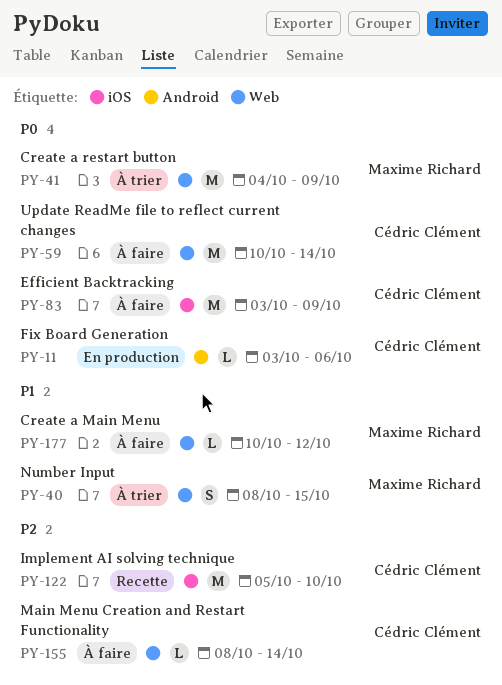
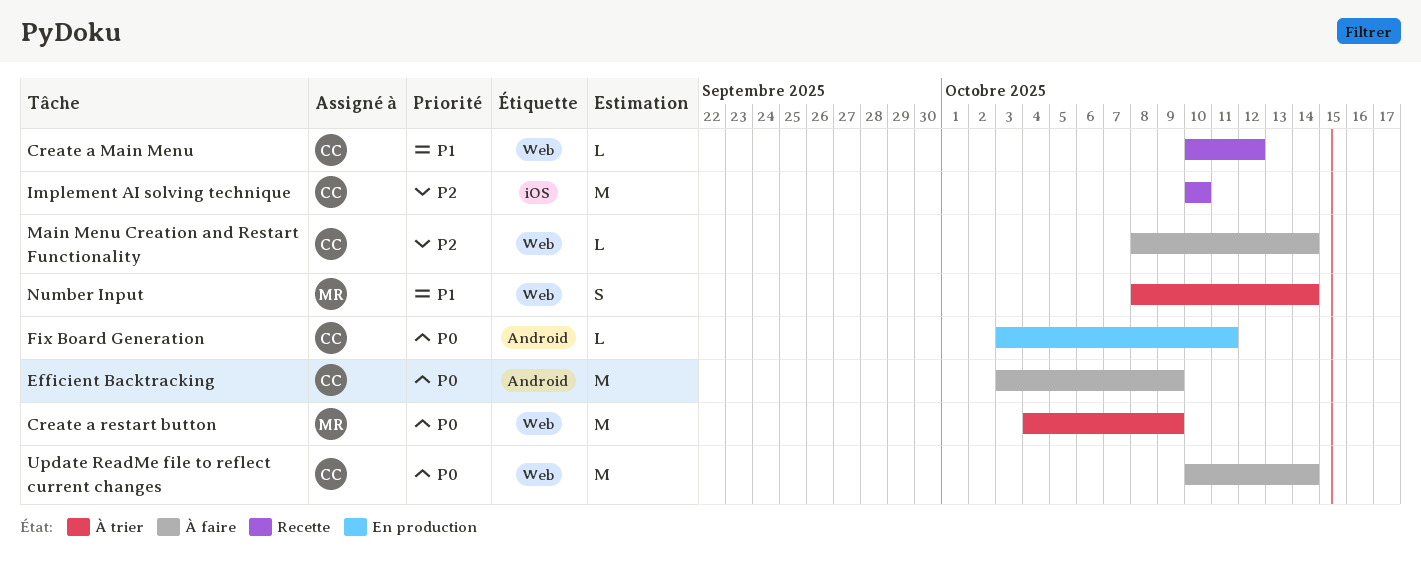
Create a Main Menu, status: À faire -> Recette
Create a Main Menu, owner: Maxime Richard -> Cédric Clément
Efficient Backtracking, label: iOS -> Android
Fix Board Generation, due: Oct 6 -> Oct 11
Implement AI solving technique, start: Oct 5 -> Oct 10
Number Input, due: Oct 15 -> Oct 14

